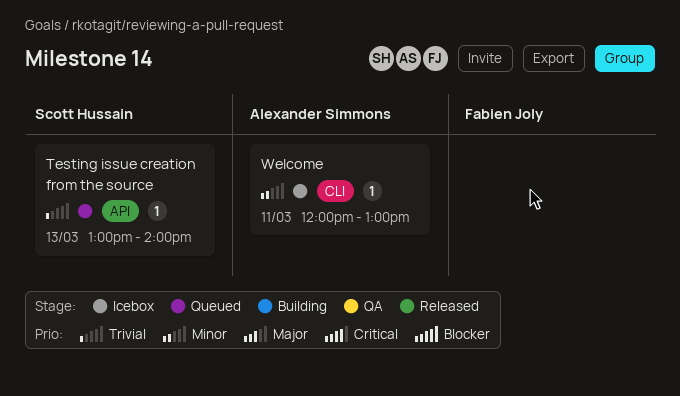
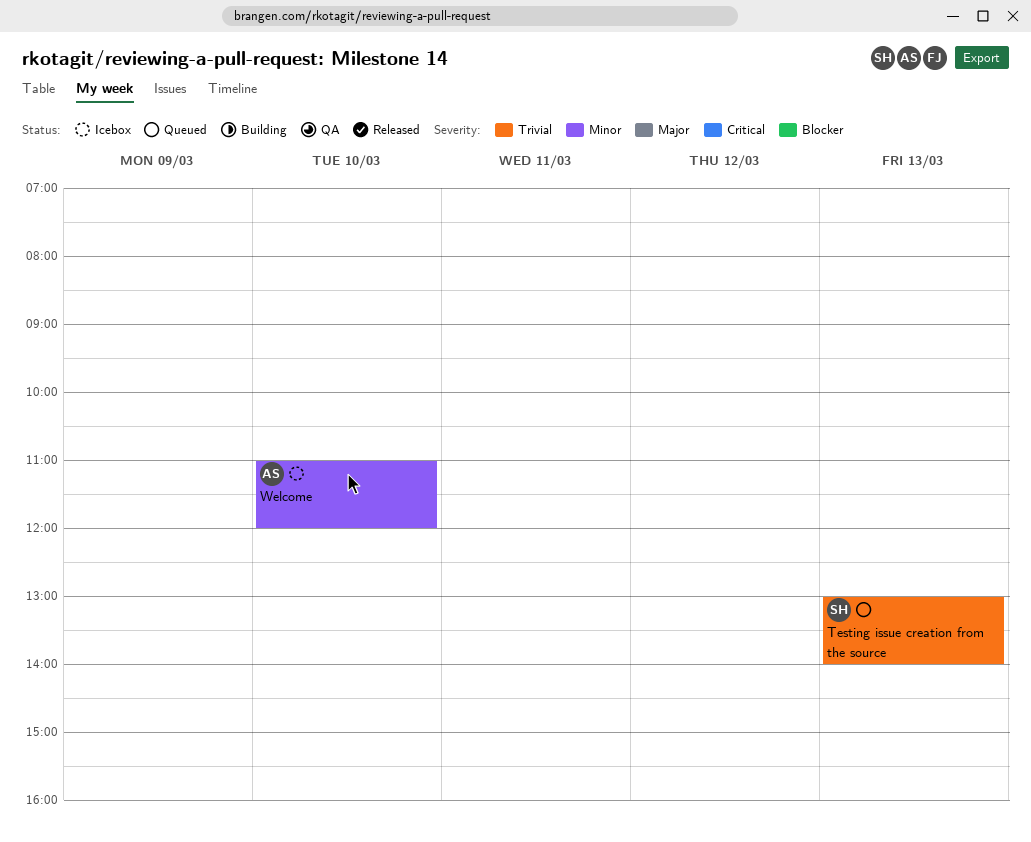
Welcome, day: Mar 11 -> Mar 10
Welcome, begins: 12:00 -> 11:00
Welcome, ends: 13:00 -> 12:00

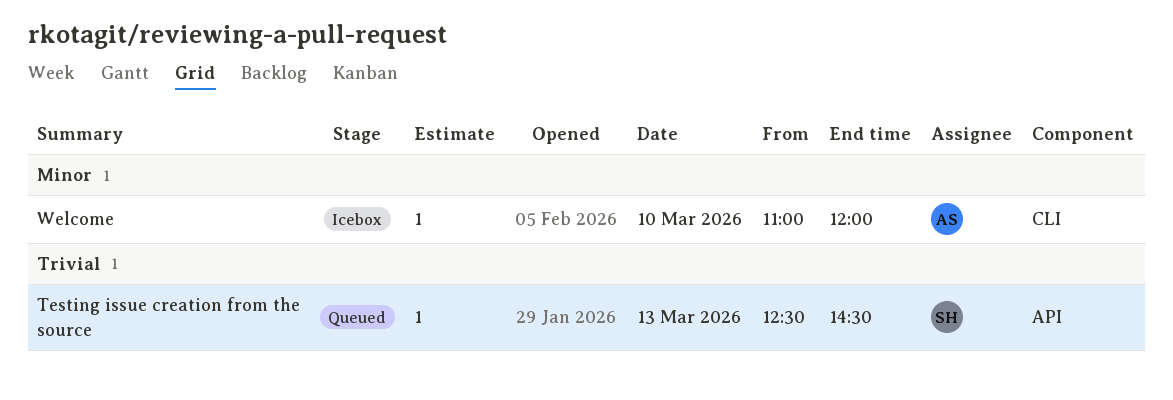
Testing issue creation from the source, begins: 13:00 -> 12:30
Testing issue creation from the source, ends: 14:00 -> 14:30

